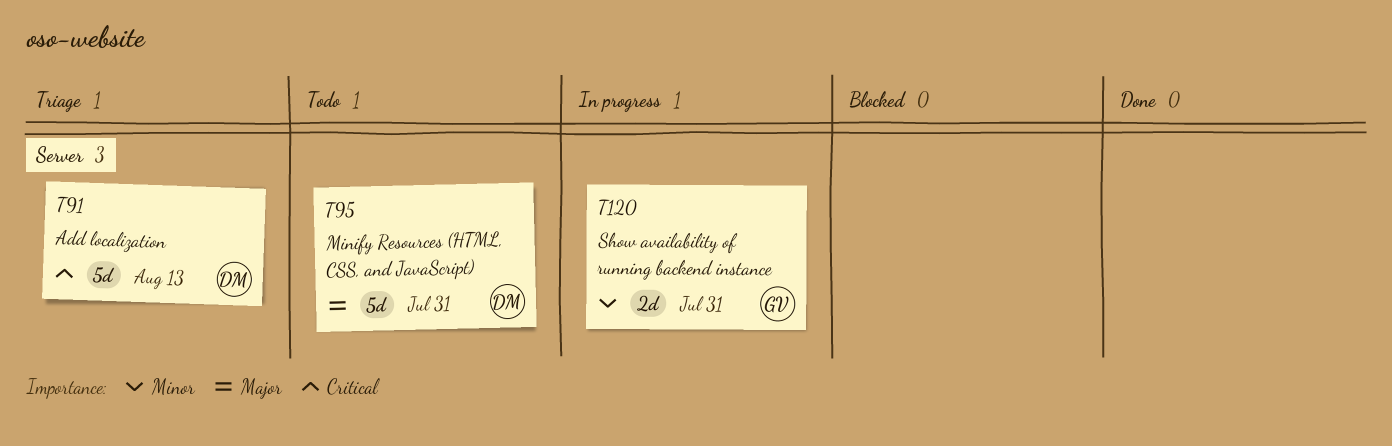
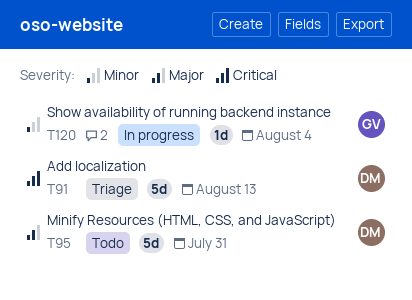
T120, estimate: 2d -> 1d
T120, due: Jul 31 -> Aug 4

